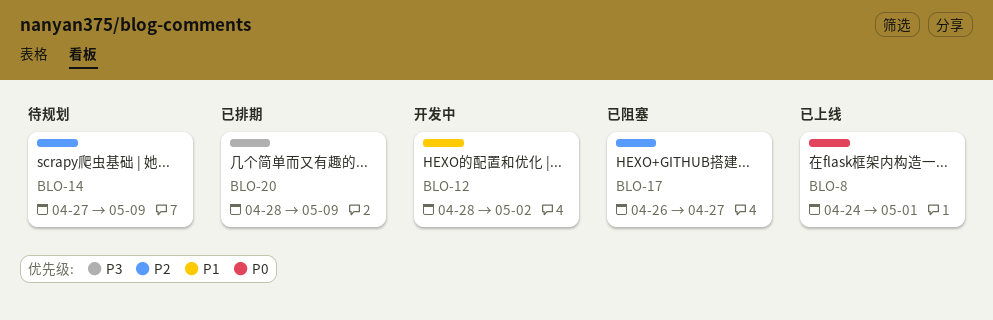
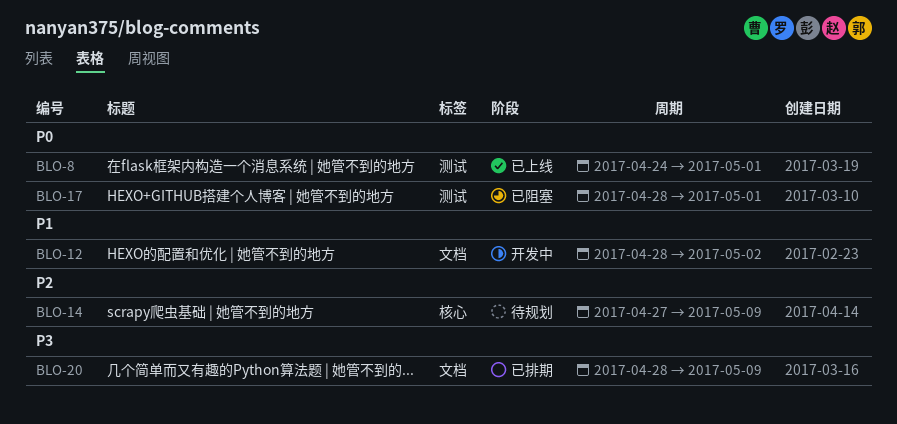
BLO-17, priority: P2 -> P0
BLO-17, start: Apr 26 -> Apr 28
BLO-17, due: Apr 27 -> May 1

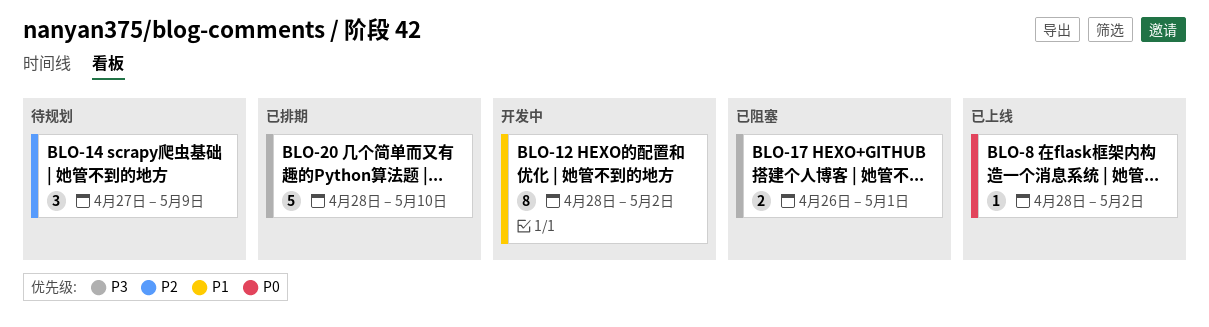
BLO-8, start: Apr 24 -> Apr 28
BLO-8, due: May 1 -> May 2
BLO-17, priority: P0 -> P3
BLO-17, start: Apr 28 -> Apr 26
BLO-20, due: May 9 -> May 10

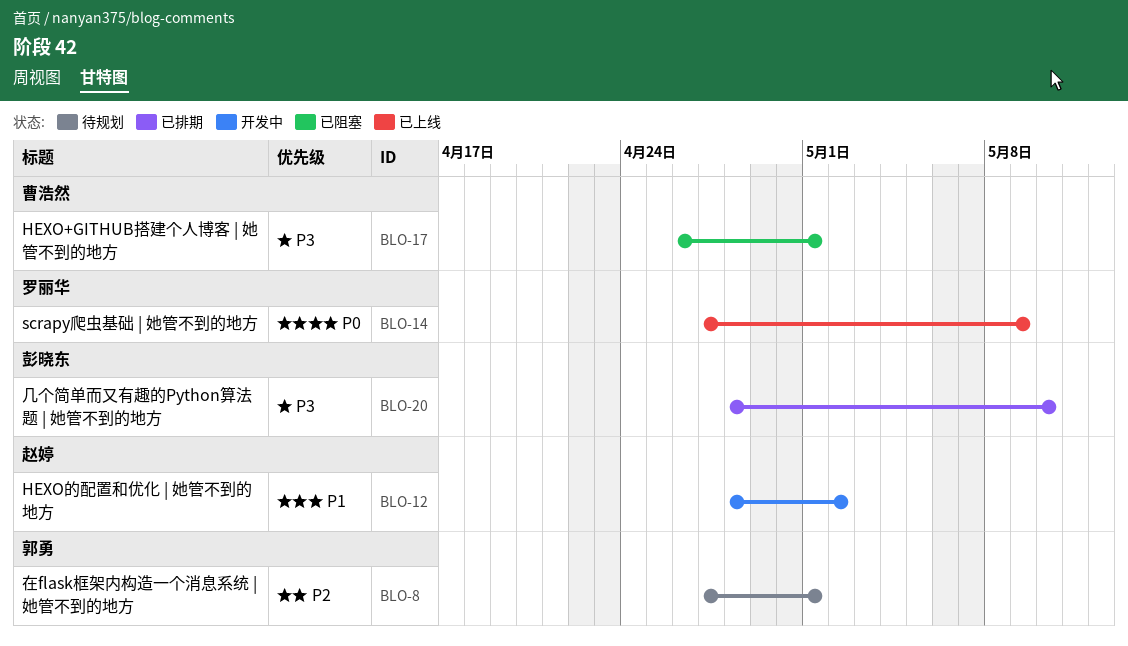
BLO-8, status: 已上线 -> 待规划
BLO-8, priority: P0 -> P2
BLO-8, start: Apr 28 -> Apr 27
BLO-8, due: May 2 -> May 1
BLO-14, status: 待规划 -> 已上线
BLO-14, priority: P2 -> P0

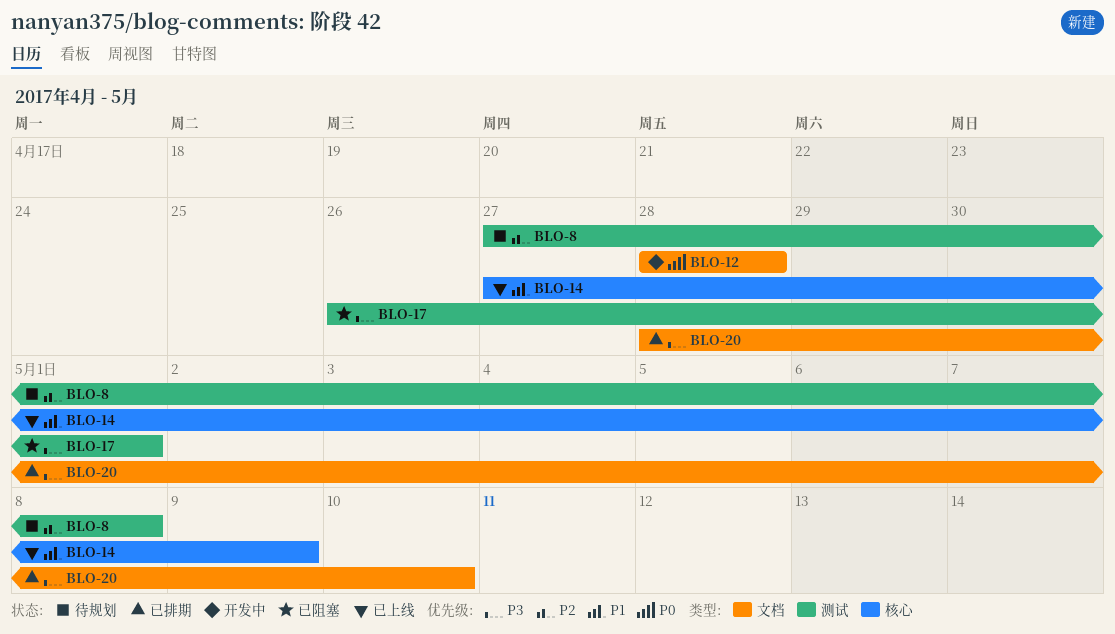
BLO-8, due: May 1 -> May 8
BLO-12, priority: P1 -> P0
BLO-12, due: May 2 -> Apr 28
BLO-14, priority: P0 -> P1

